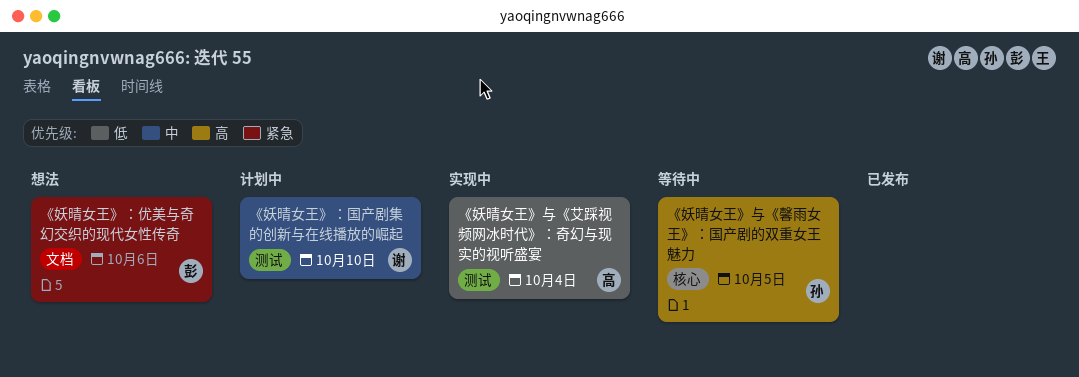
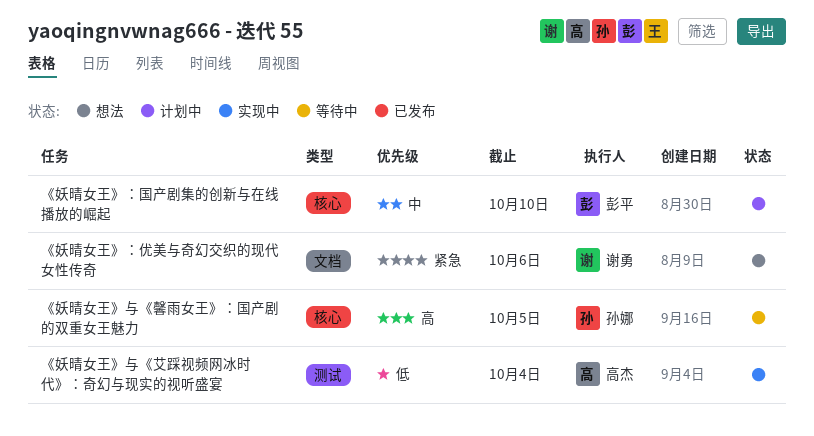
《妖晴女王》：优美与奇幻交织的现代女性传奇, owner: 彭平 -> 谢勇
《妖晴女王》：国产剧集的创新与在线播放的崛起, owner: 谢勇 -> 彭平
《妖晴女王》：国产剧集的创新与在线播放的崛起, label: 测试 -> 核心

